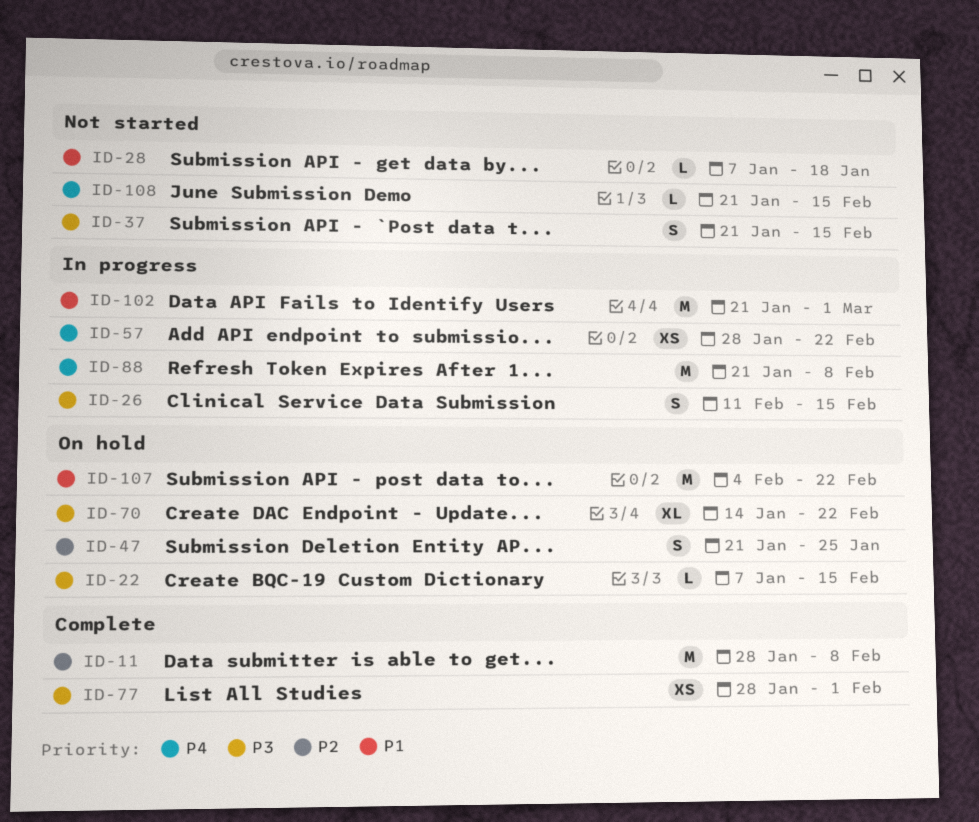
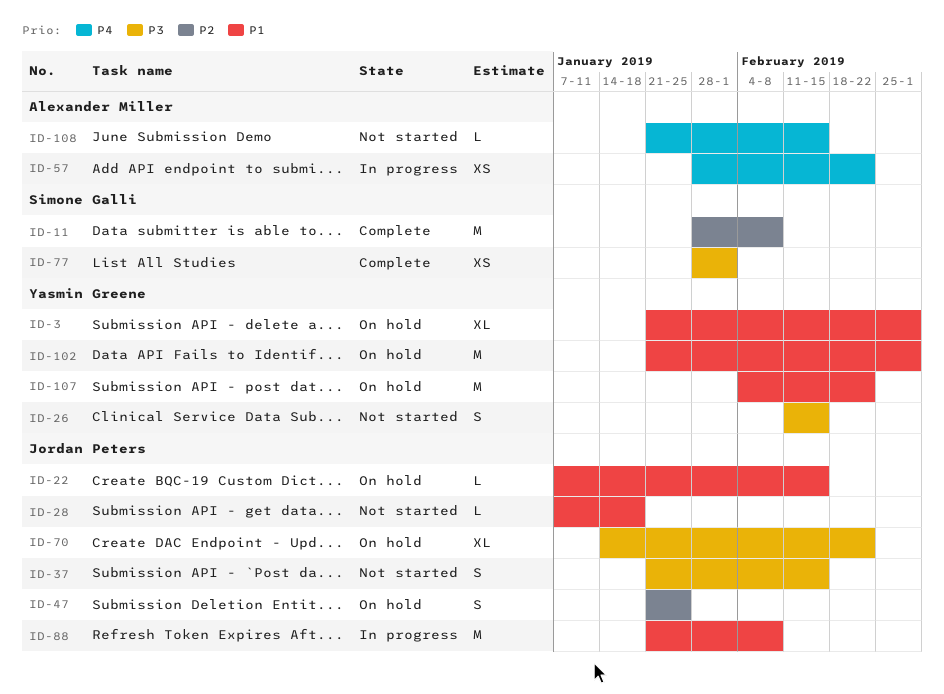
ID-3: none -> present
ID-22, priority: P3 -> P1
ID-26, status: In progress -> Not started
ID-88, priority: P4 -> P1
ID-102, status: In progress -> On hold

